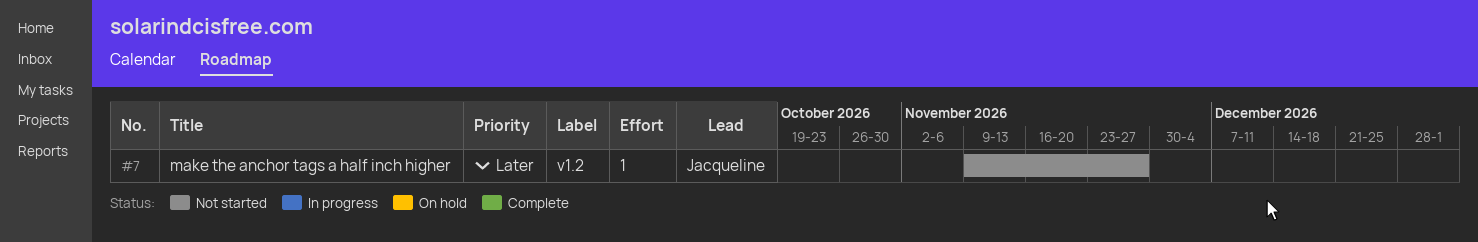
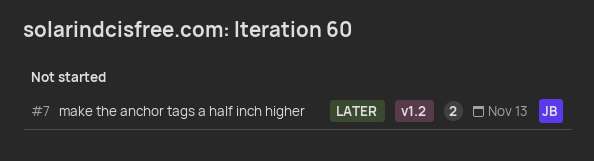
#7, estimate: 1 -> 2
#7, due: Nov 27 -> Nov 13

